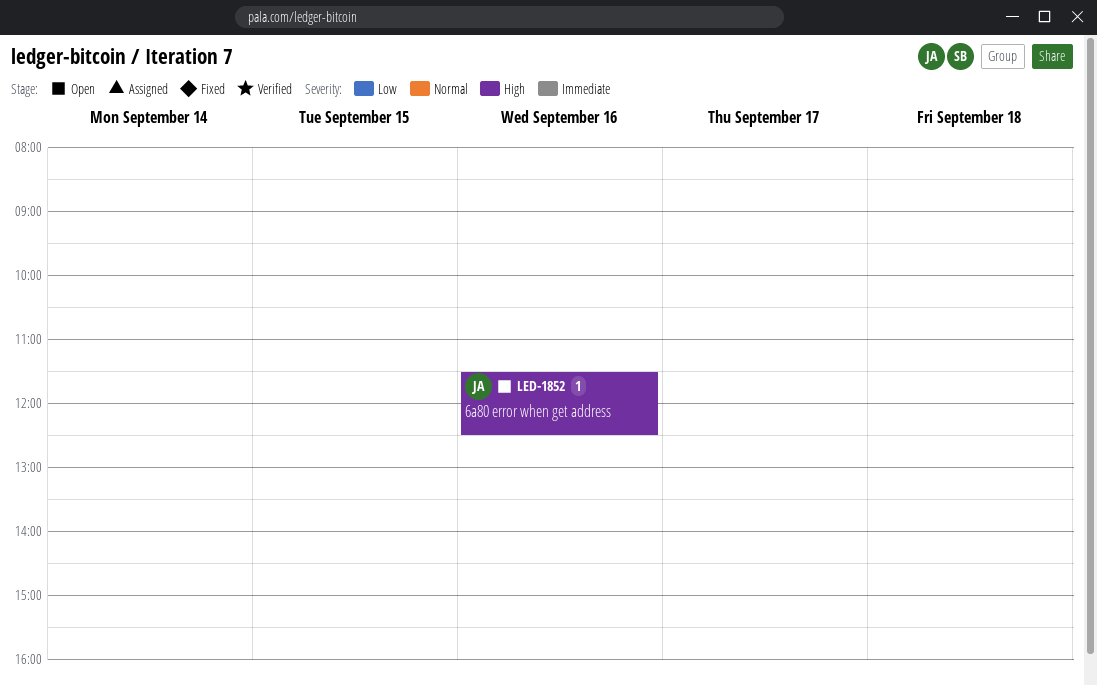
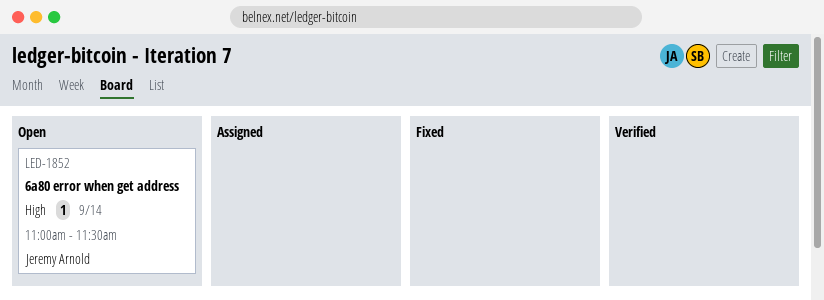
LED-1852, day: Sep 16 -> Sep 14
LED-1852, begins: 11:30 -> 11:00
LED-1852, ends: 12:30 -> 11:30

